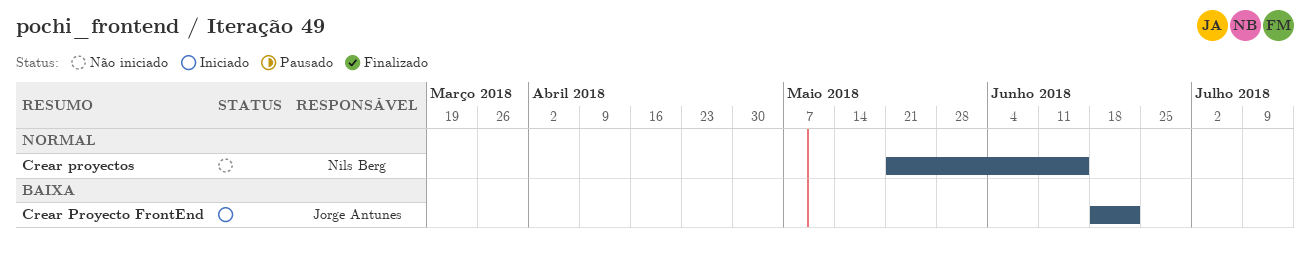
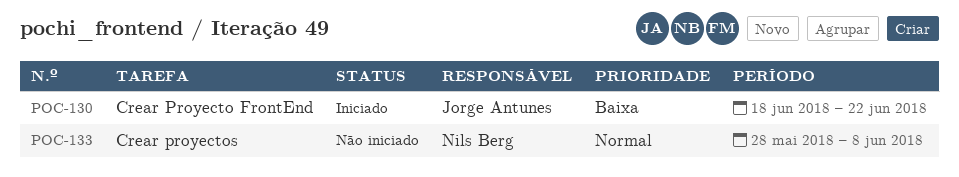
Crear proyectos, start: May 21 -> May 28
Crear proyectos, due: Jun 15 -> Jun 8

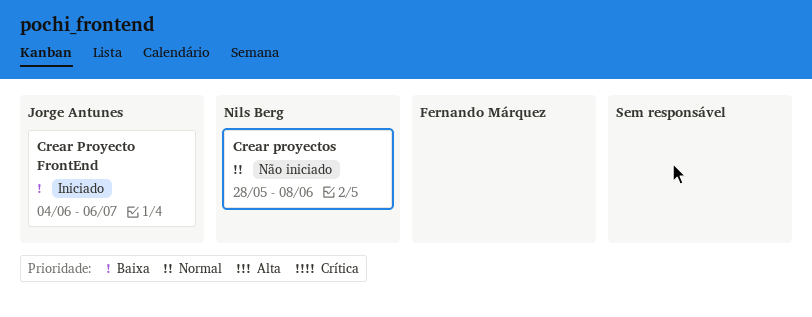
Crear Proyecto FrontEnd, start: Jun 18 -> Jun 4
Crear Proyecto FrontEnd, due: Jun 22 -> Jul 6

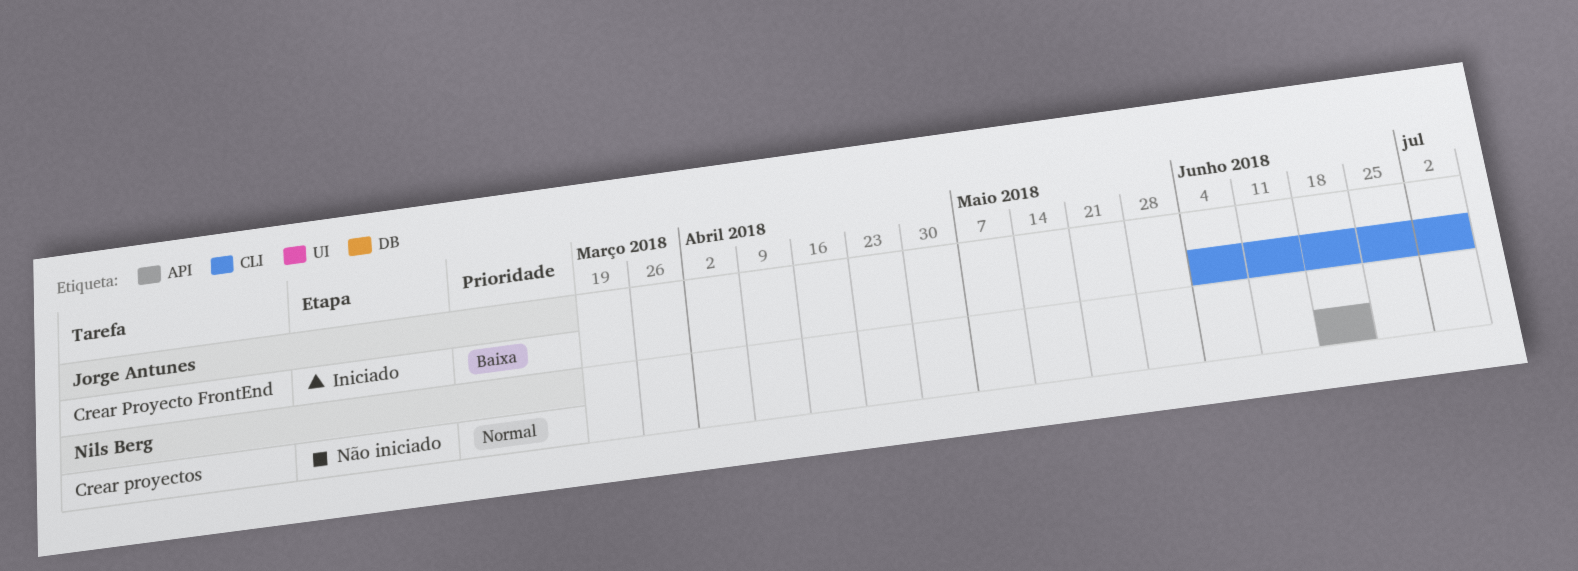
Crear proyectos, start: May 28 -> Jun 18
Crear proyectos, due: Jun 8 -> Jun 22

